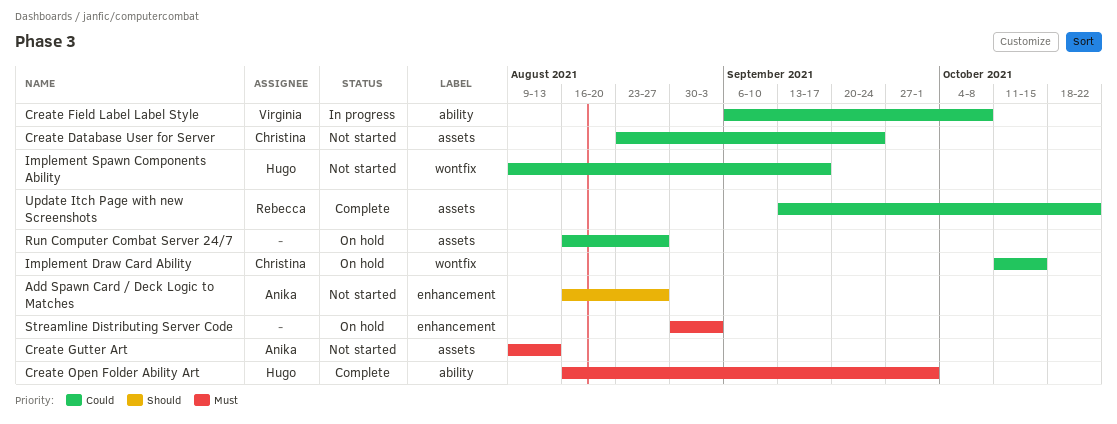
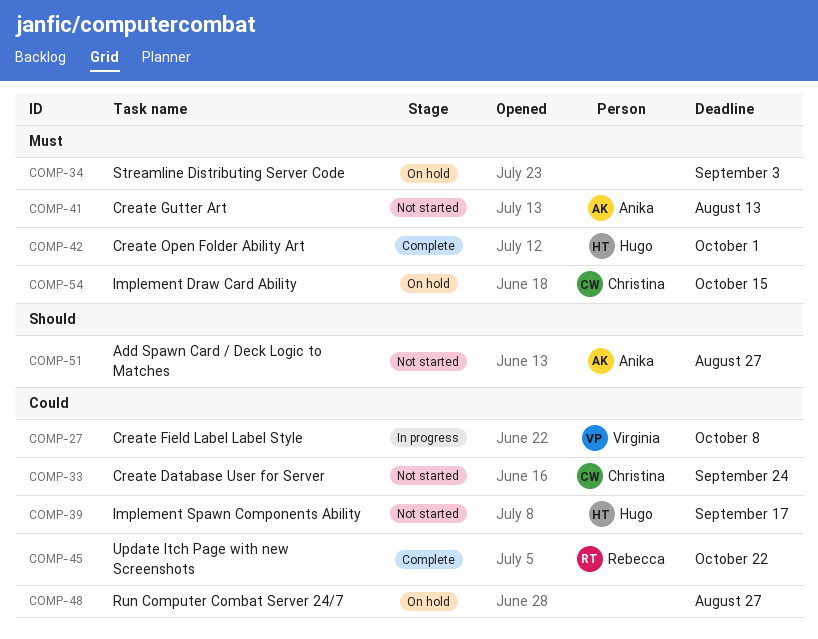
Implement Draw Card Ability, priority: Could -> Must

